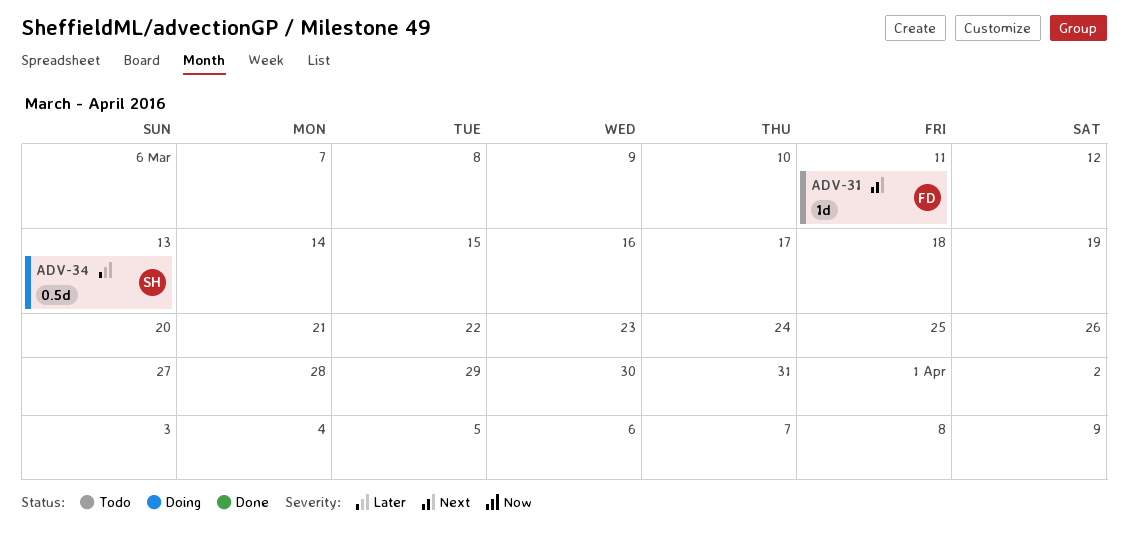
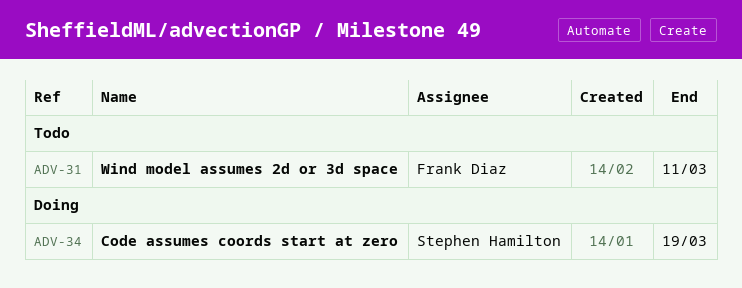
ADV-34, due: Mar 13 -> Mar 19

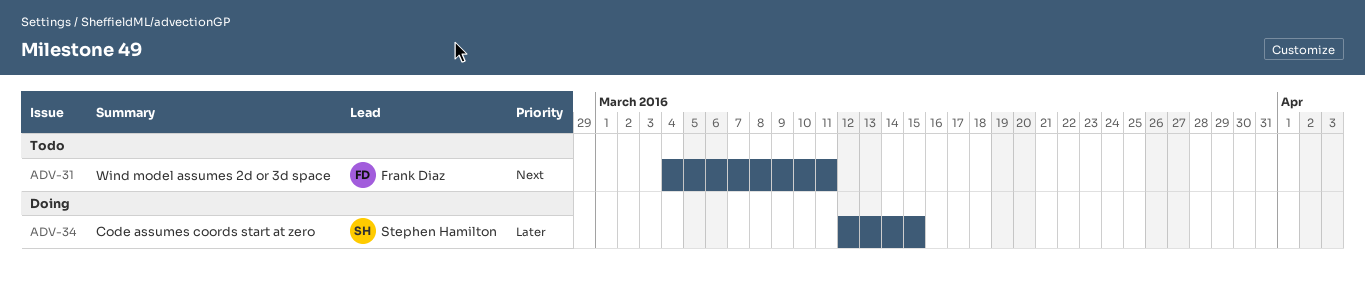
ADV-34, due: Mar 19 -> Mar 15

